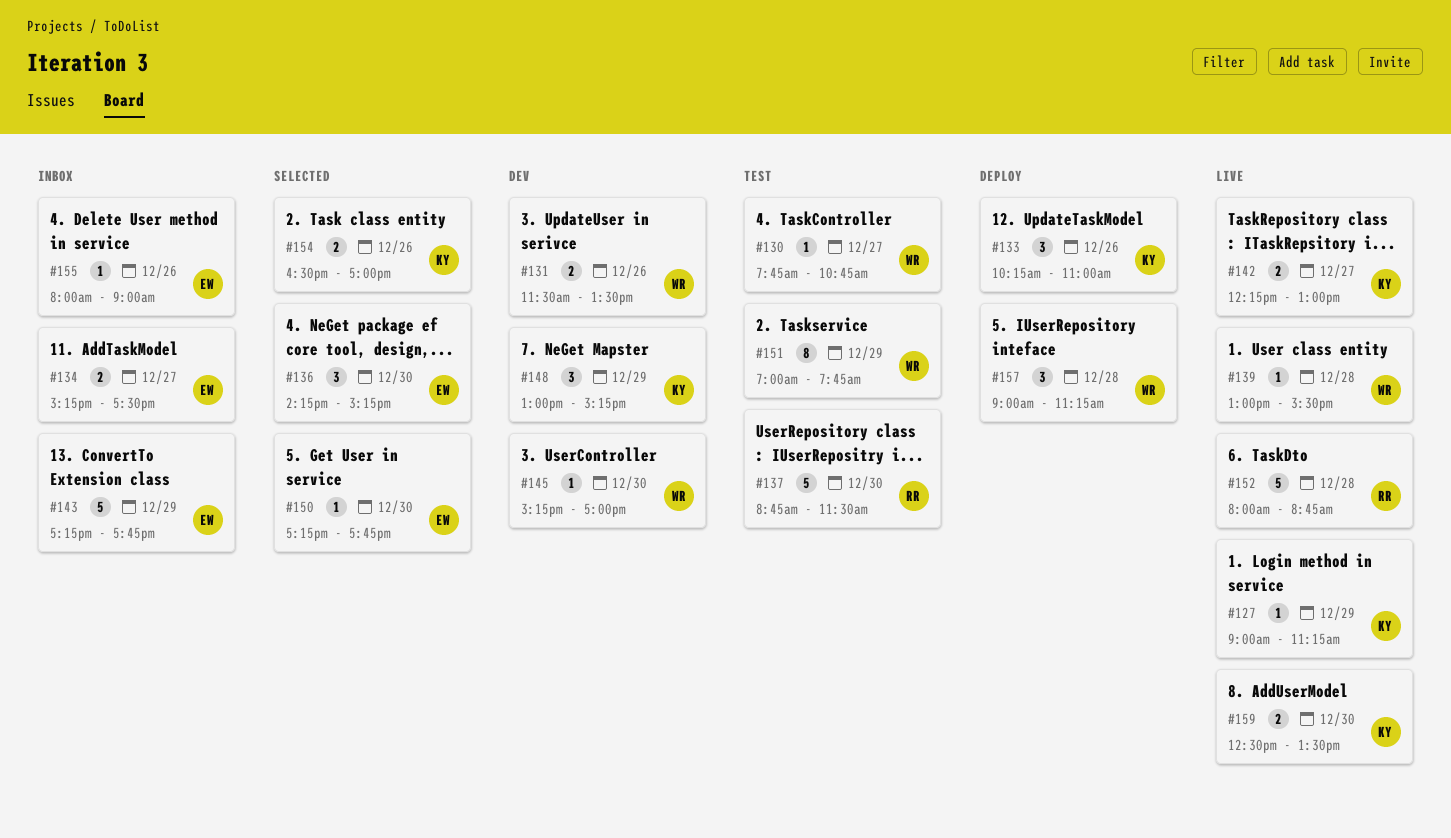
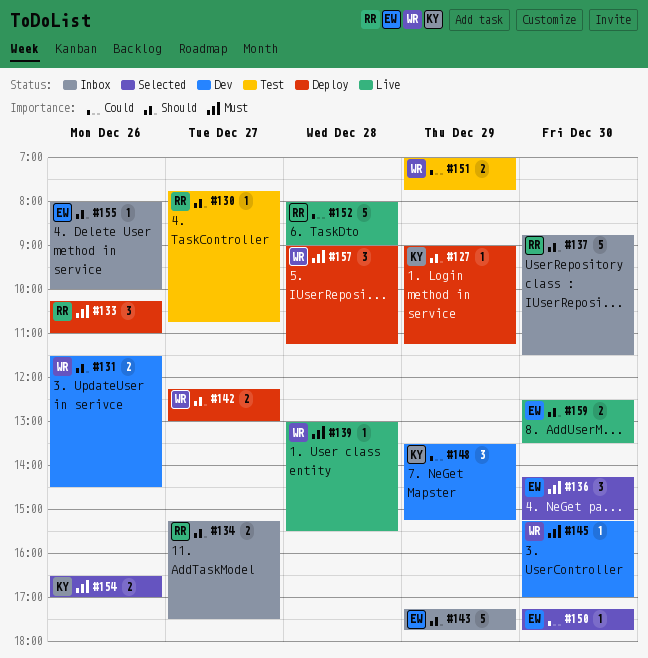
#127, status: Live -> Deploy
#130, owner: WR -> RR
#131, ends: 13:30 -> 14:30
#133, owner: KY -> RR
#134, owner: EW -> RR
#137, status: Test -> Inbox
#142, status: Live -> Deploy
#142, owner: KY -> WR
#148, begins: 13:00 -> 13:30
#151, estimate: 8 -> 2
#152, ends: 08:45 -> 09:00
#155, ends: 09:00 -> 10:00
#159, owner: KY -> EW

